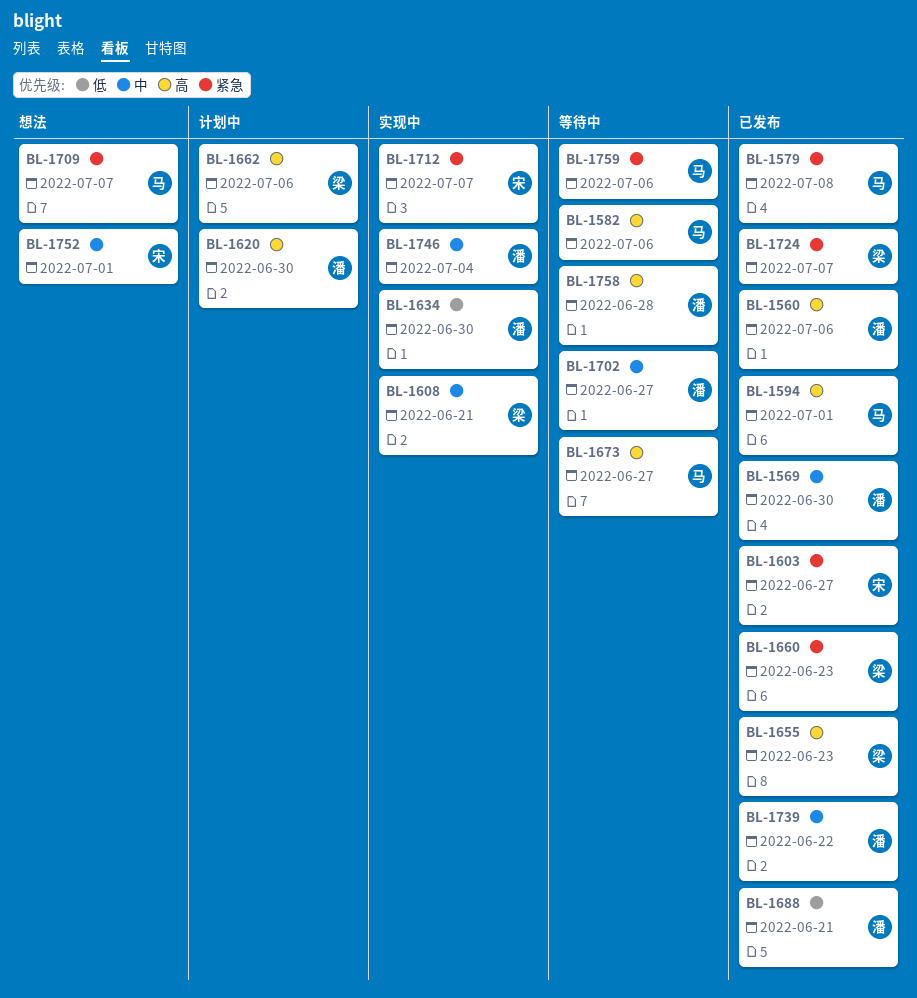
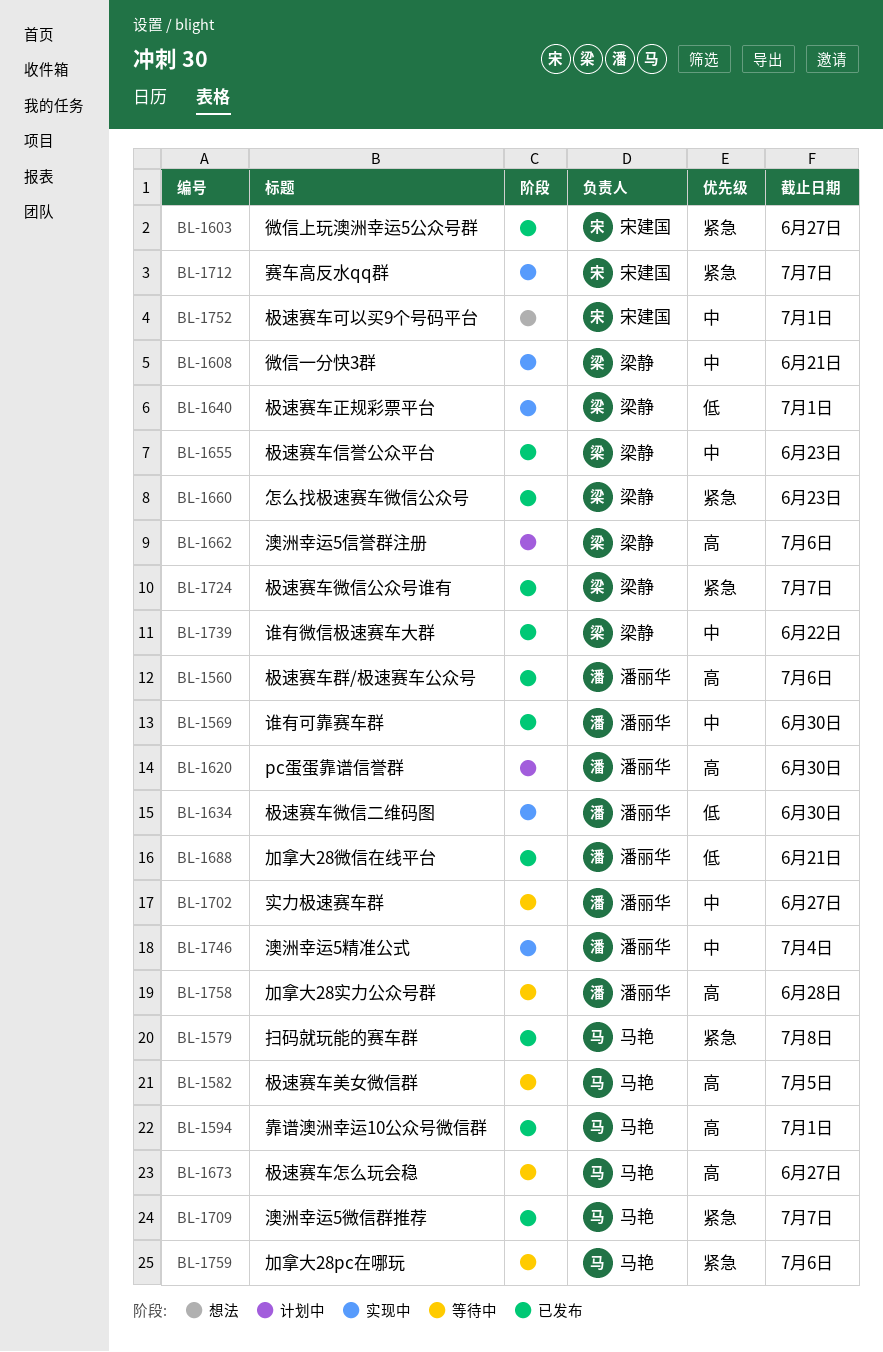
BL-1582, due: Jul 6 -> Jul 5
BL-1640: none -> present
BL-1655, priority: 高 -> 中
BL-1709, status: 想法 -> 已发布
BL-1739, owner: 潘丽华 -> 梁静

